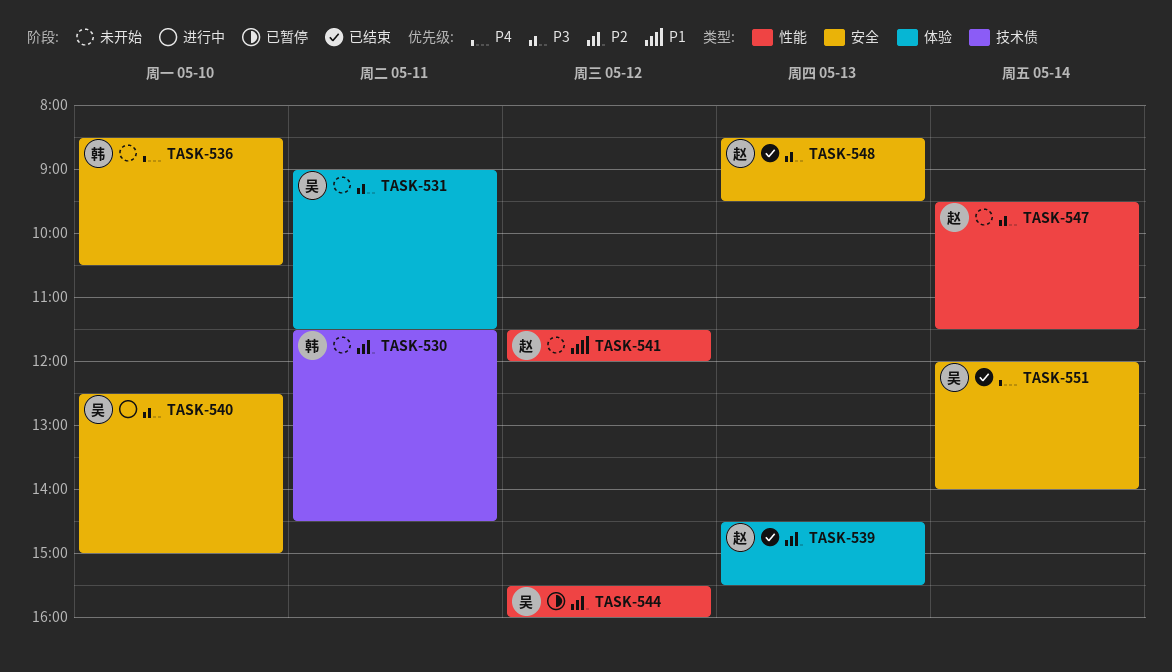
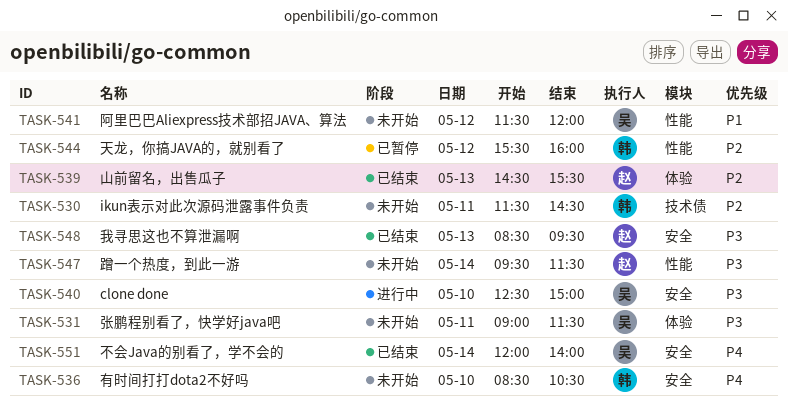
TASK-541, owner: 赵 -> 吴
TASK-544, owner: 吴 -> 韩

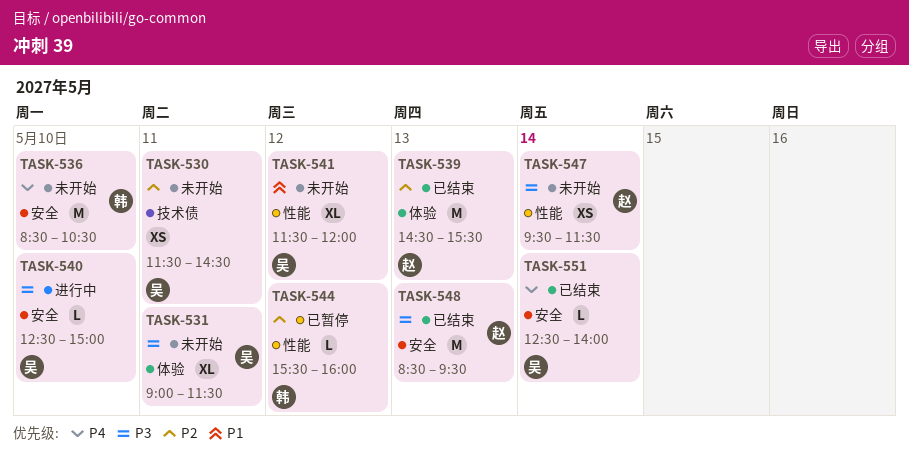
TASK-530, owner: 韩 -> 吴
TASK-551, begins: 12:00 -> 12:30

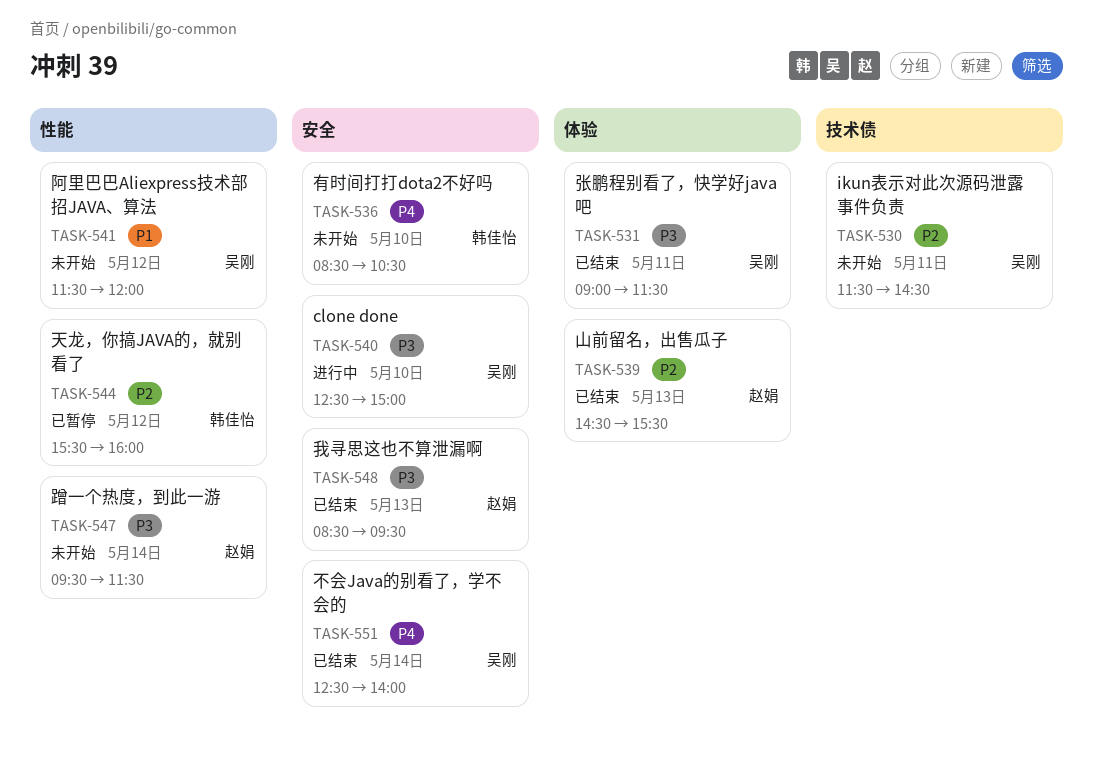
TASK-531, status: 未开始 -> 已结束

